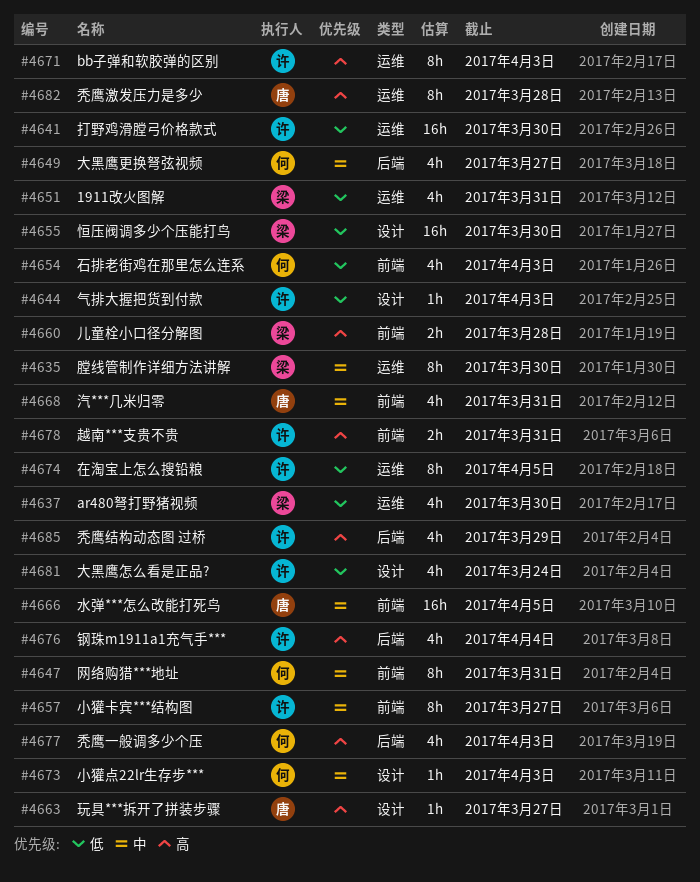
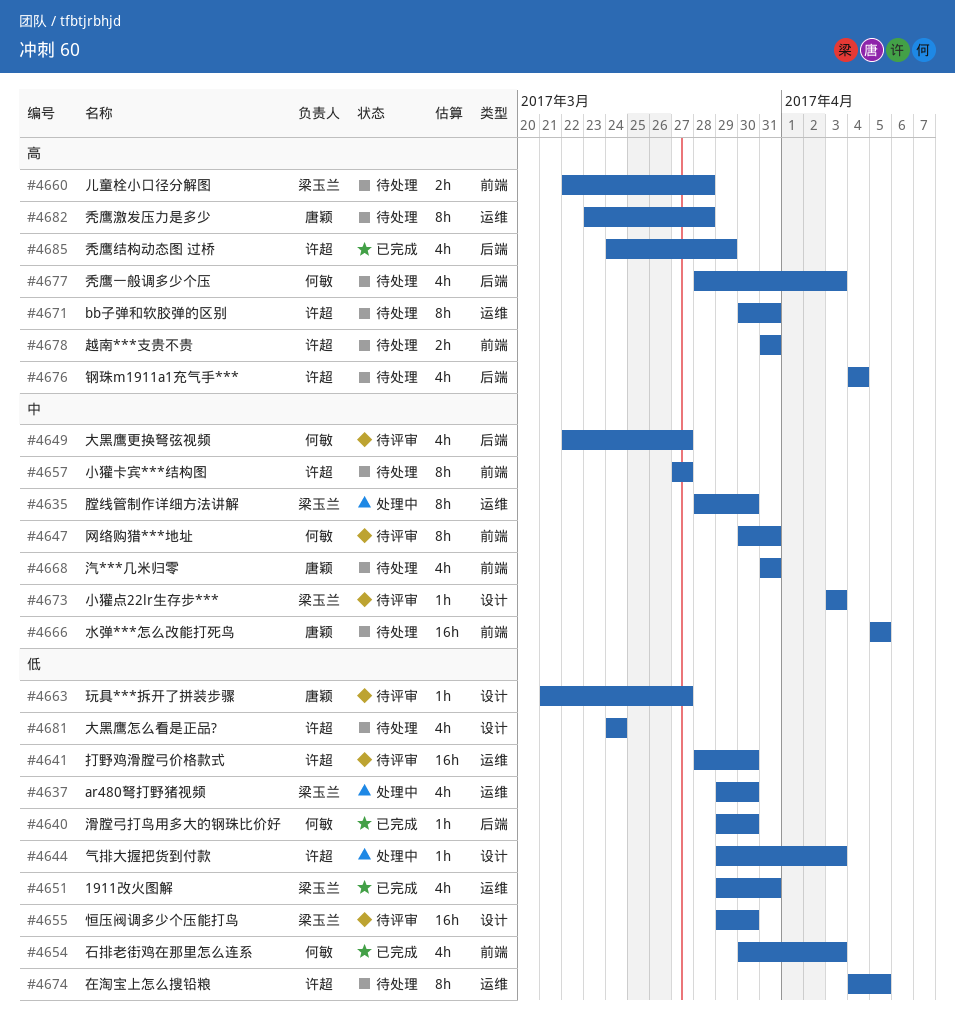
#4640: none -> present
#4663, priority: 高 -> 低
#4671, due: Apr 3 -> Mar 31
#4673, owner: 何敏 -> 梁玉兰

